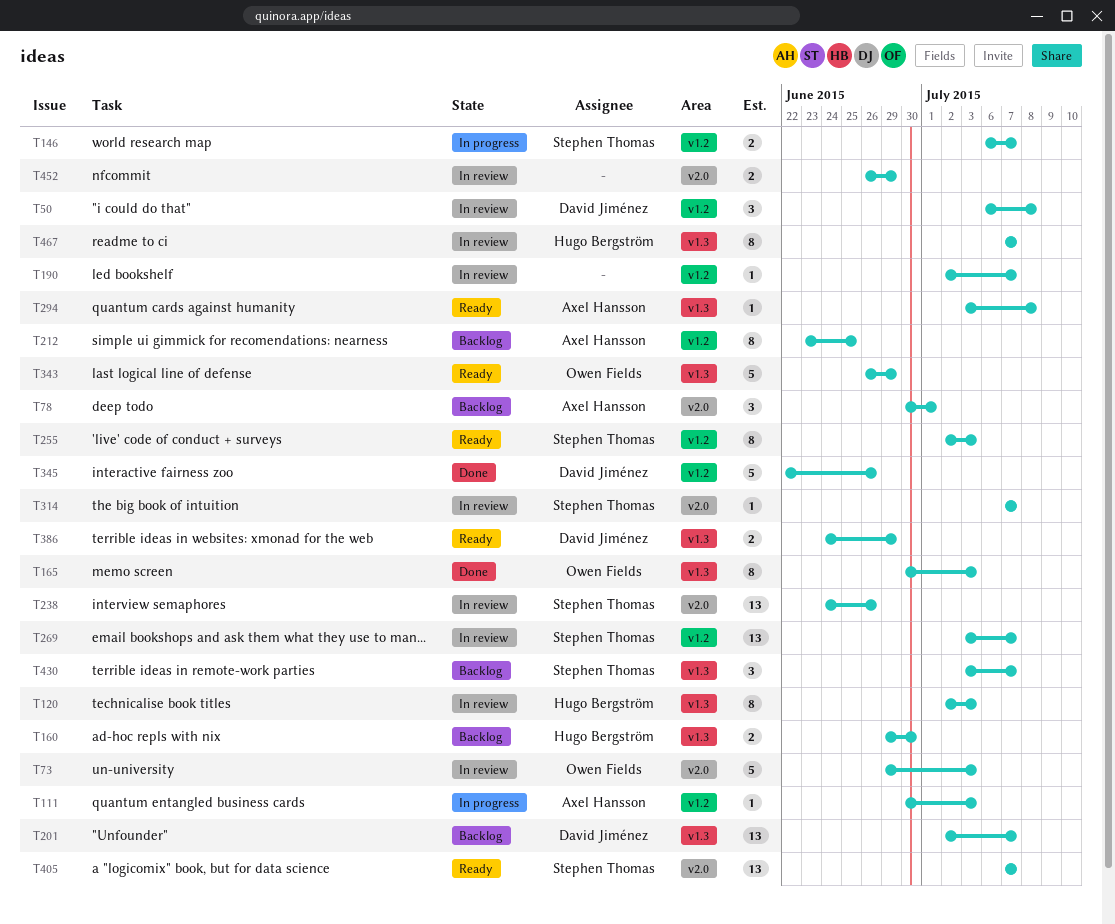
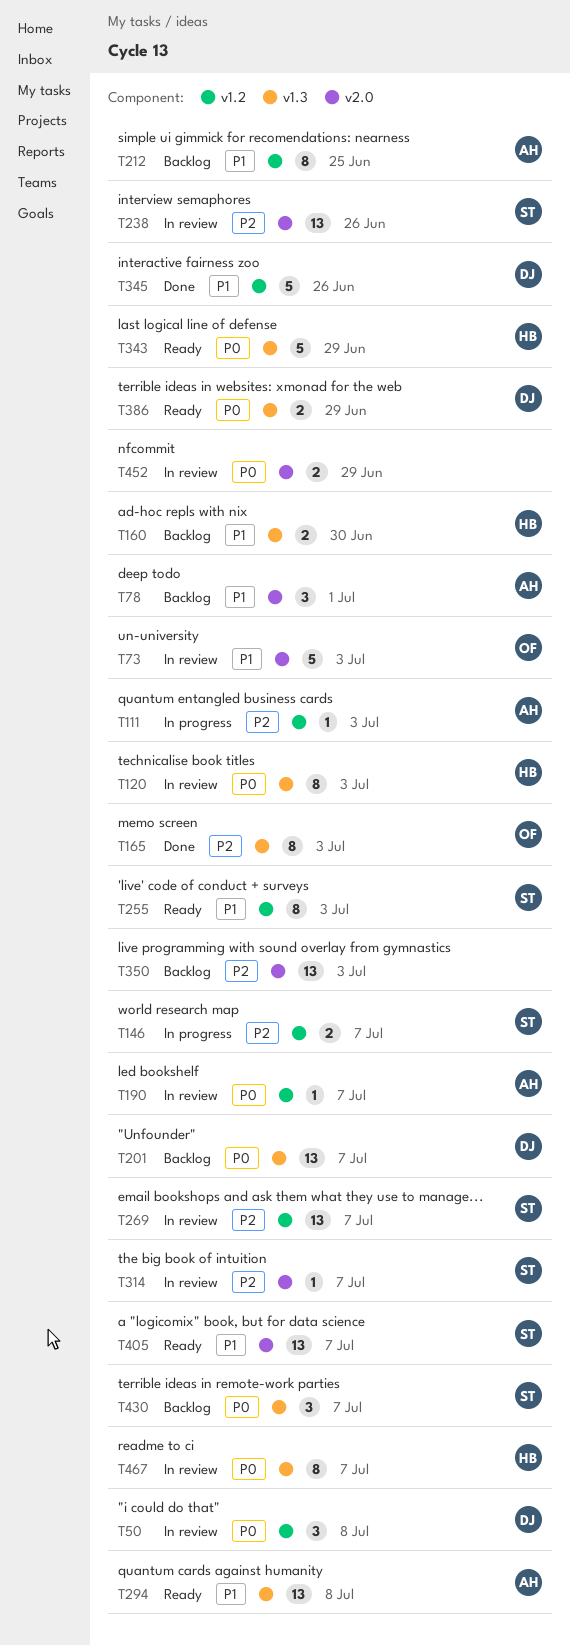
T190, owner: none -> Axel Hansson
T294, estimate: 1 -> 13
T343, owner: Owen Fields -> Hugo Bergström
T350: none -> present

